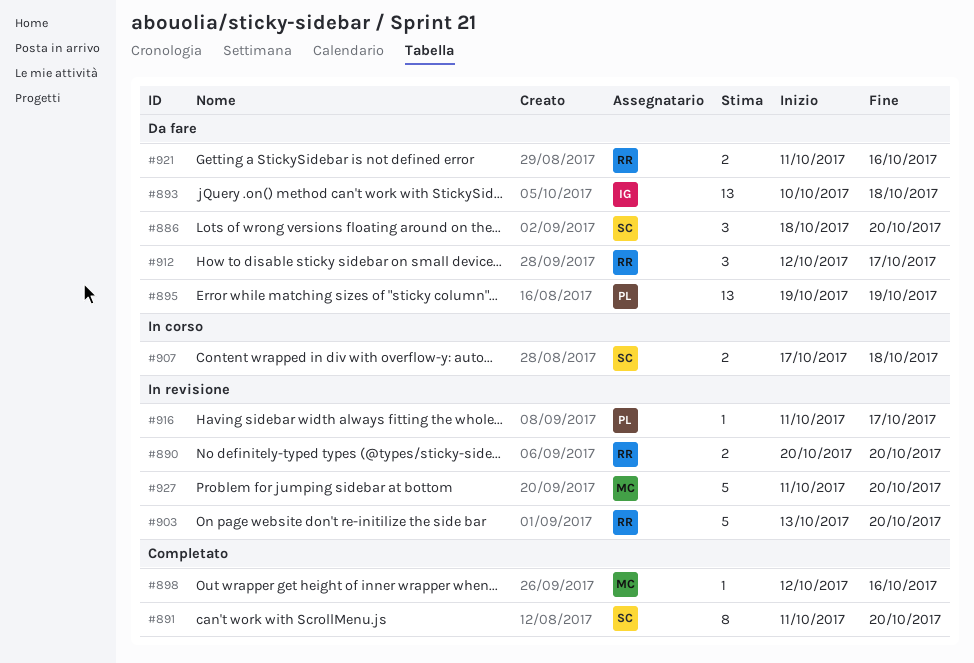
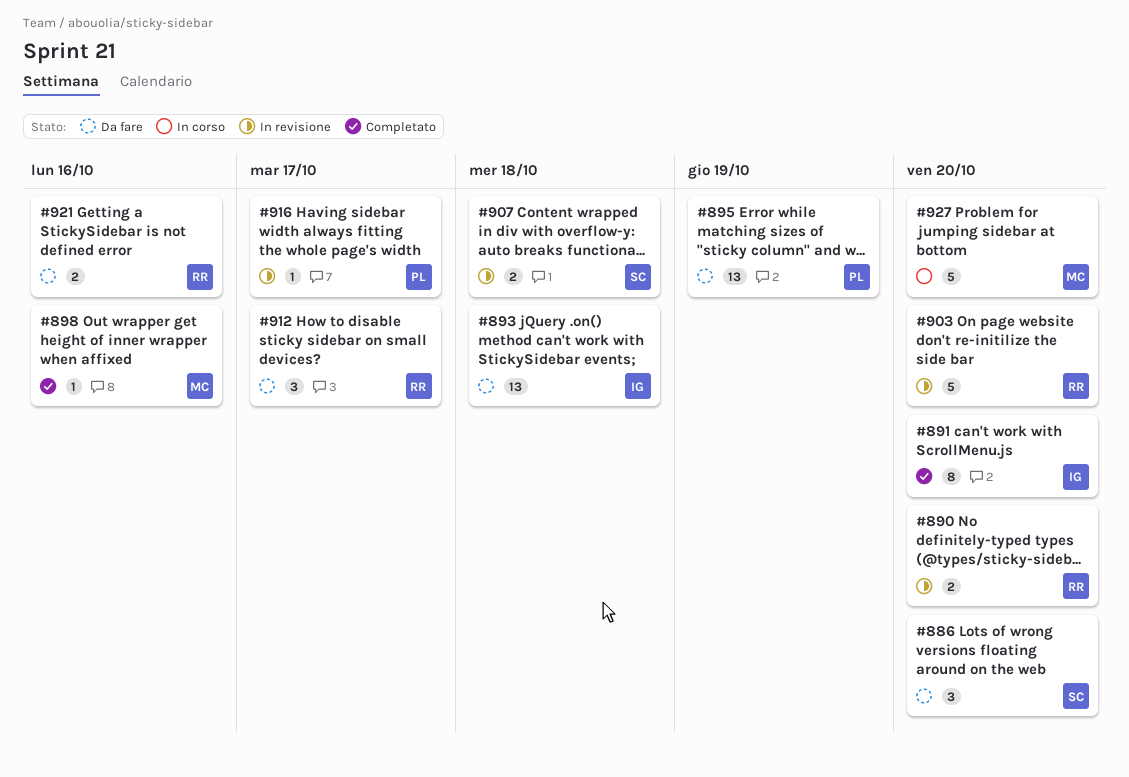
#891, owner: SC -> IG
#907, status: In corso -> In revisione
#927, status: In revisione -> In corso

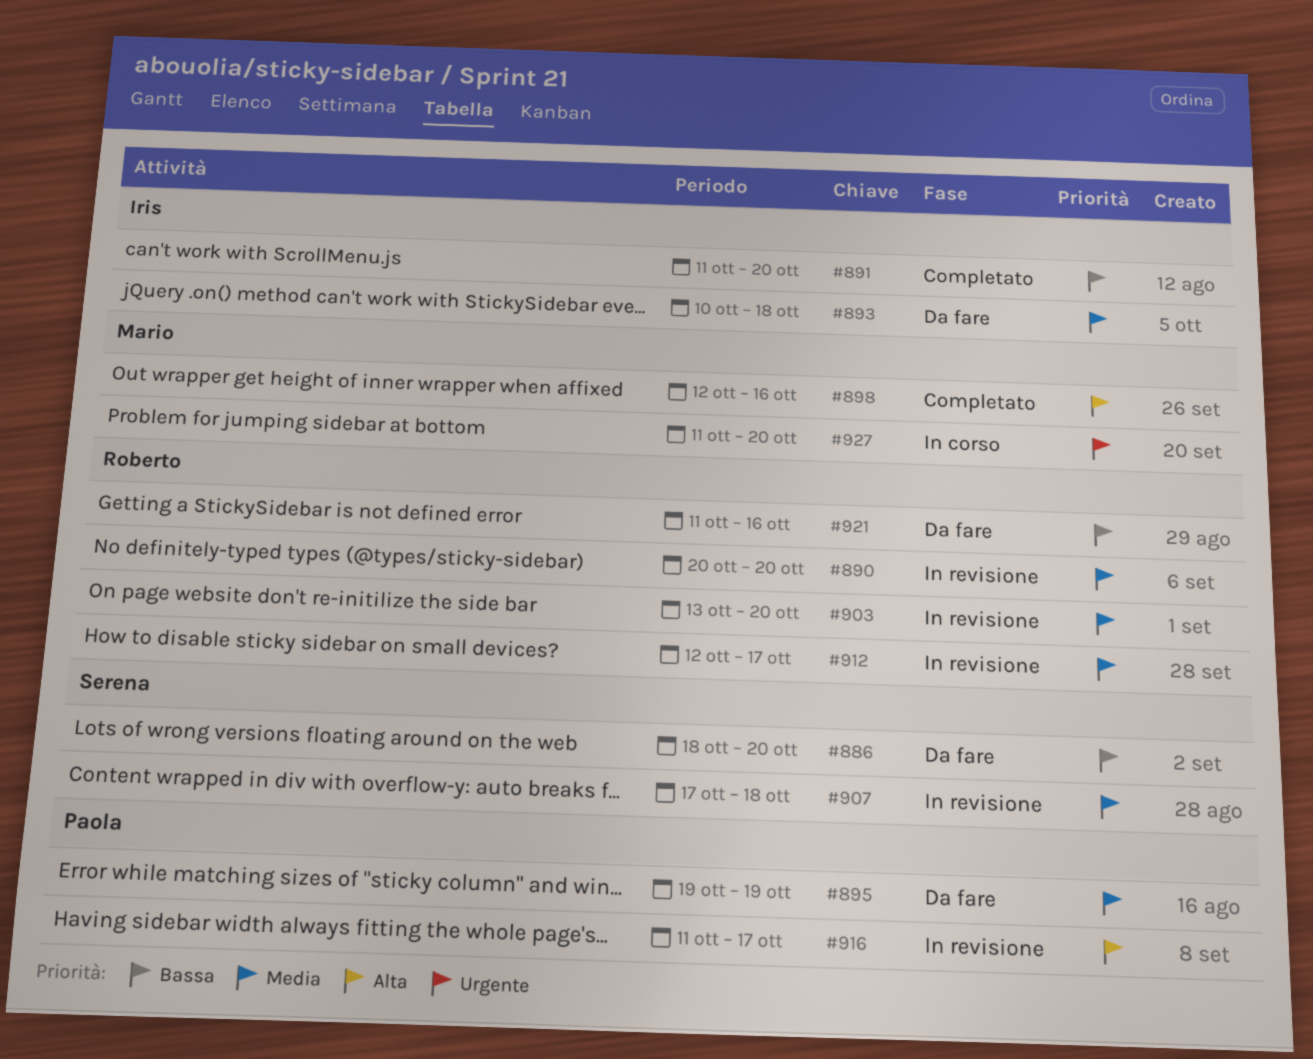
#912, status: Da fare -> In revisione

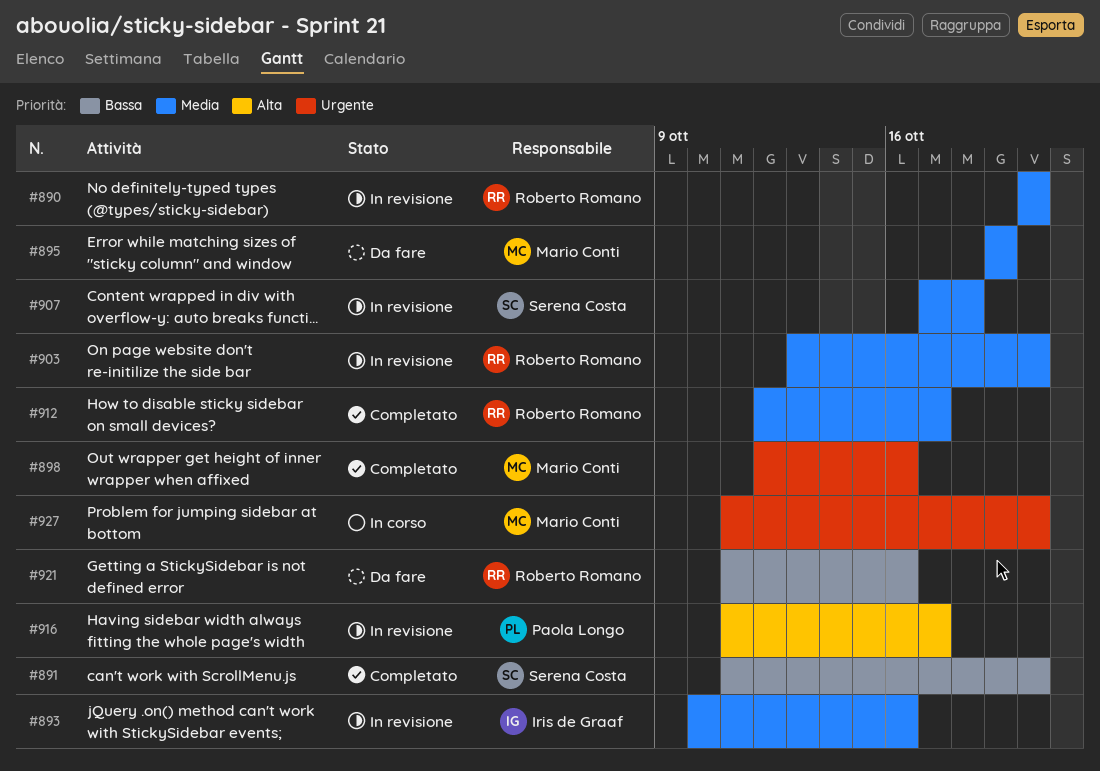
#886: present -> none
#891, owner: Iris de Graaf -> Serena Costa
#893, status: Da fare -> In revisione
#893, due: Oct 18 -> Oct 16
#895, owner: Paola Longo -> Mario Conti
#898, priority: Alta -> Urgente
#912, status: In revisione -> Completato

